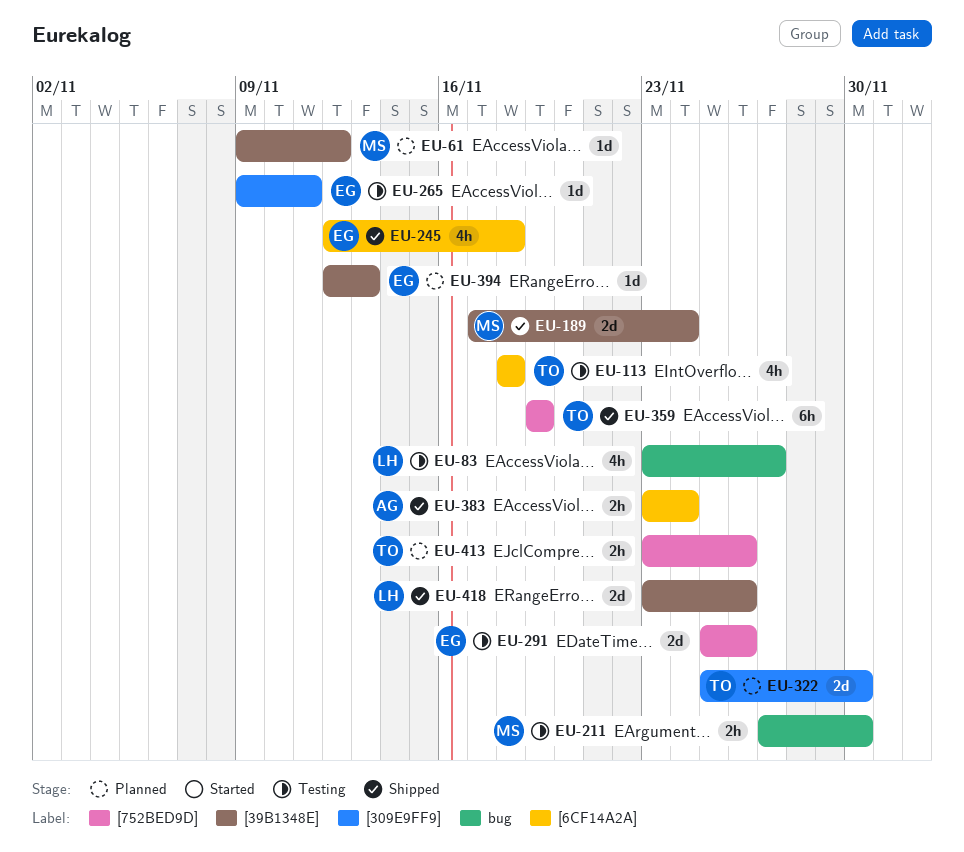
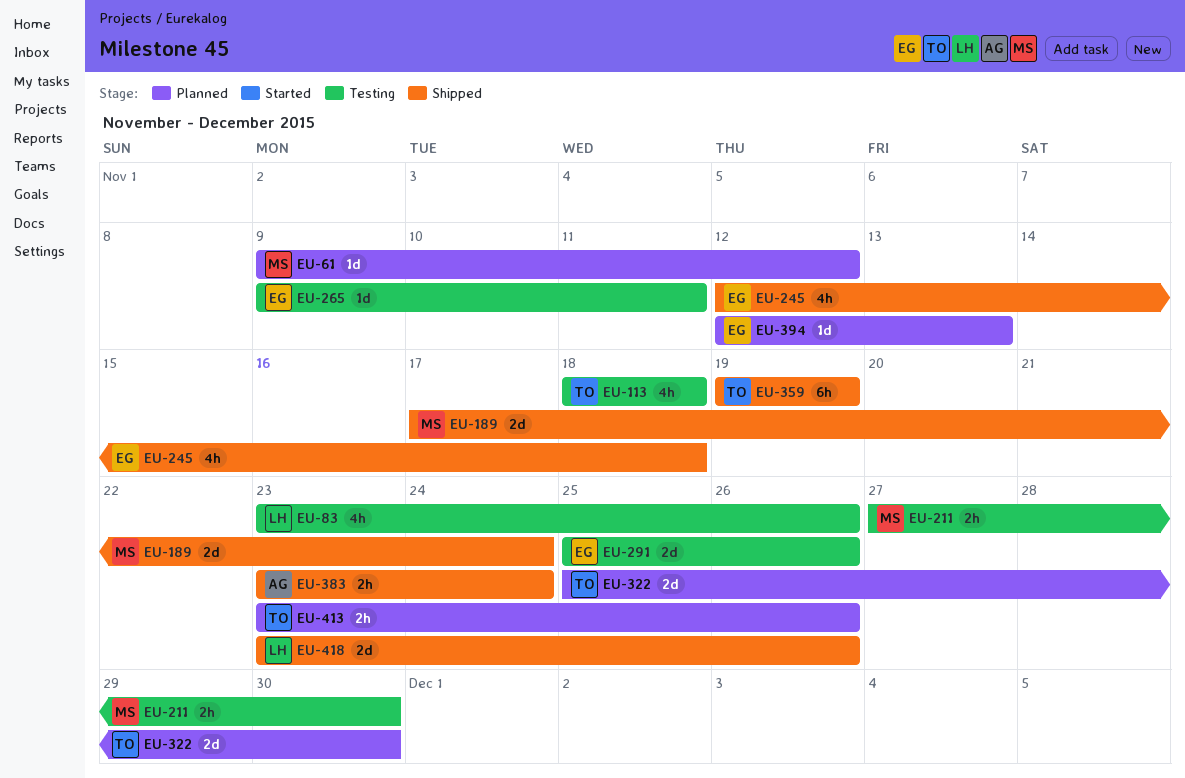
EU-83, due: Nov 27 -> Nov 26

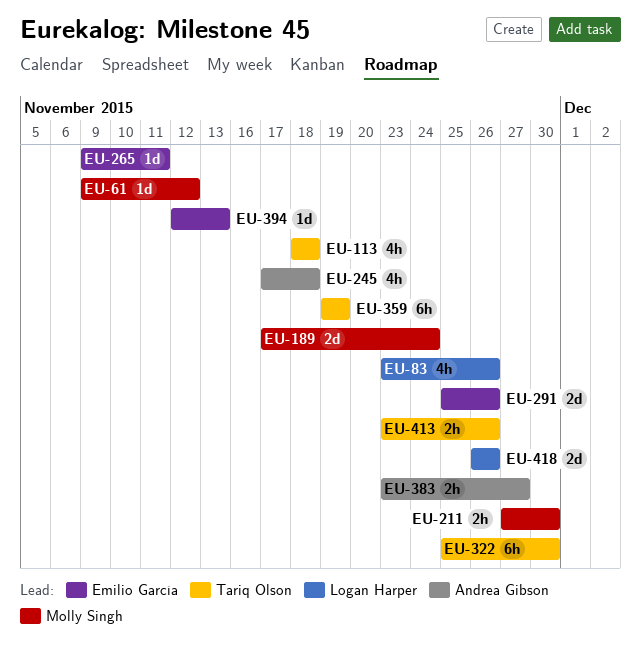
EU-245, owner: Emilio García -> Andrea Gibson
EU-245, start: Nov 12 -> Nov 17
EU-322, estimate: 2d -> 6h
EU-383, due: Nov 24 -> Nov 27
EU-418, start: Nov 23 -> Nov 26

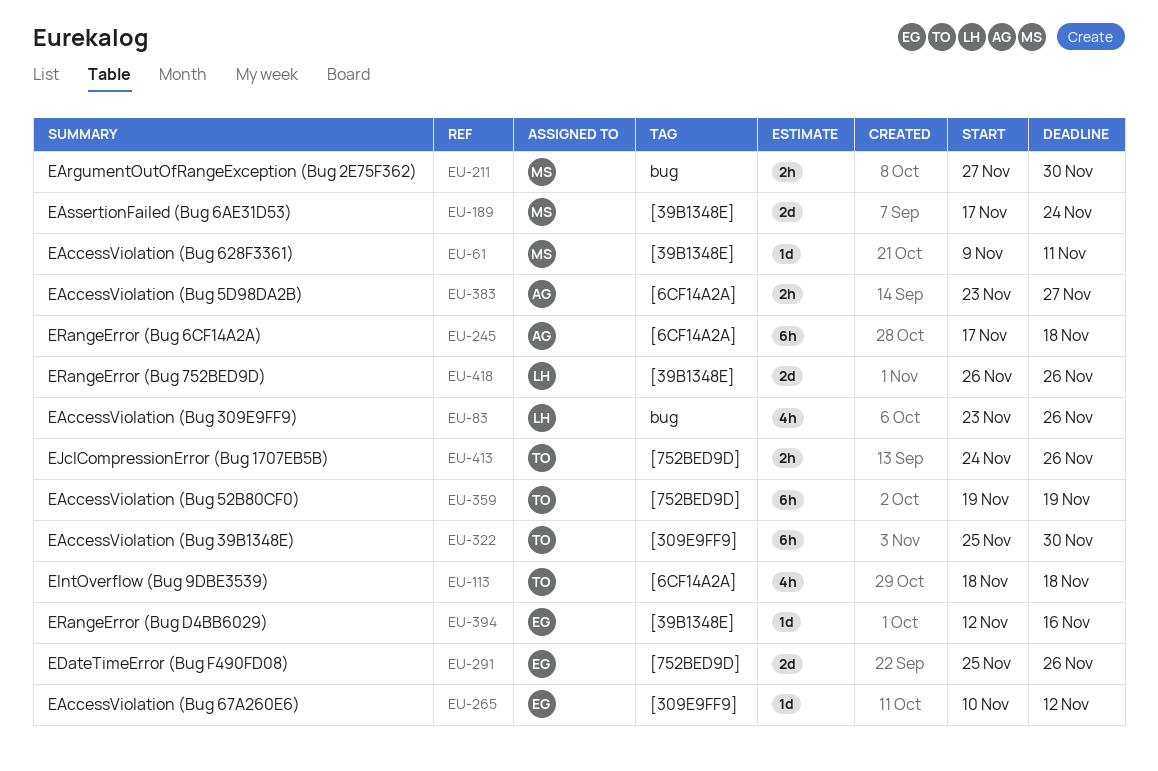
EU-61, due: Nov 12 -> Nov 11
EU-245, estimate: 4h -> 6h
EU-265, start: Nov 9 -> Nov 10
EU-265, due: Nov 11 -> Nov 12
EU-394, due: Nov 13 -> Nov 16
EU-413, start: Nov 23 -> Nov 24

